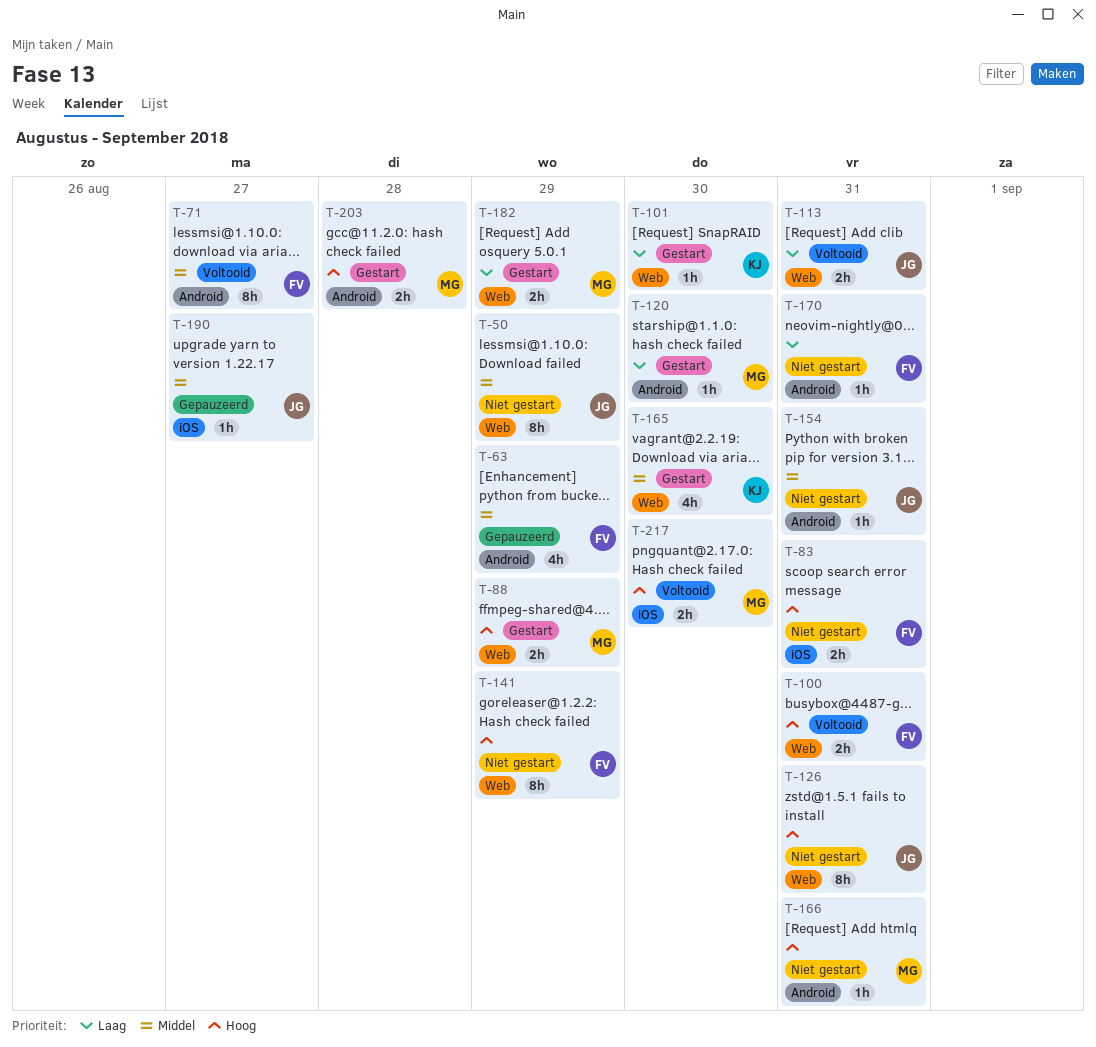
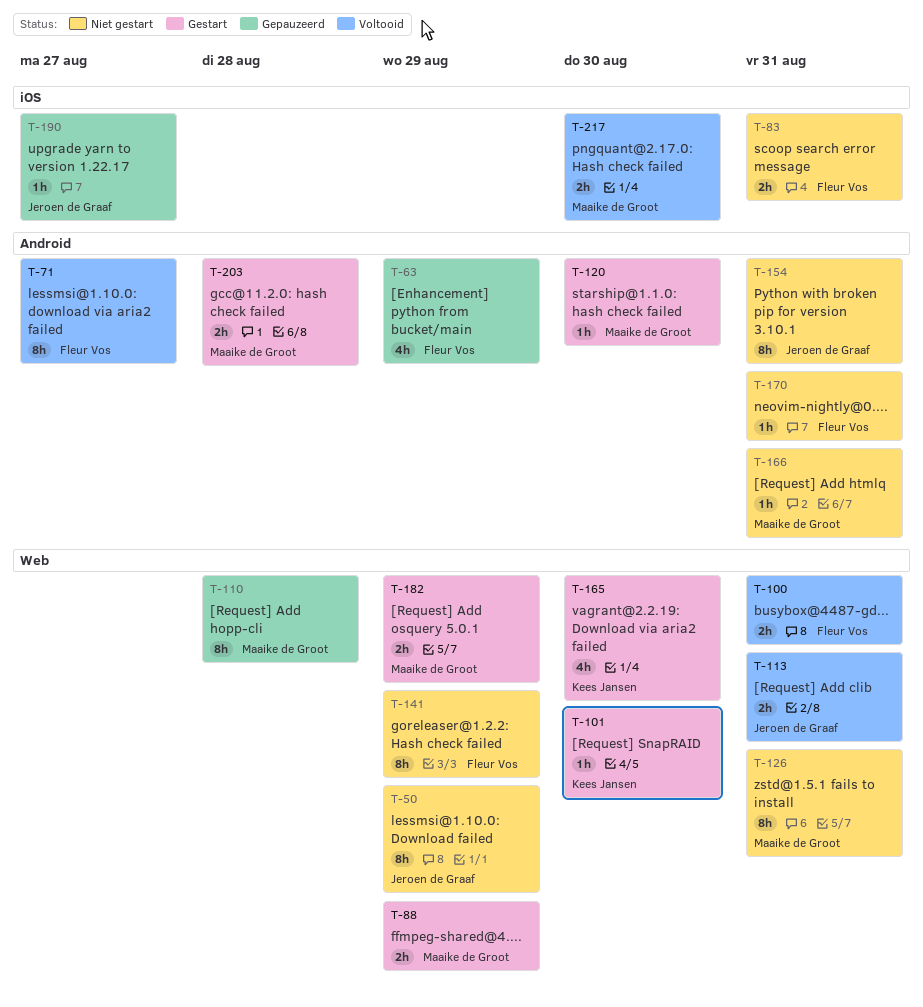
T-110: none -> present
T-126, owner: Jeroen de Graaf -> Maaike de Groot
T-154, estimate: 1h -> 8h

